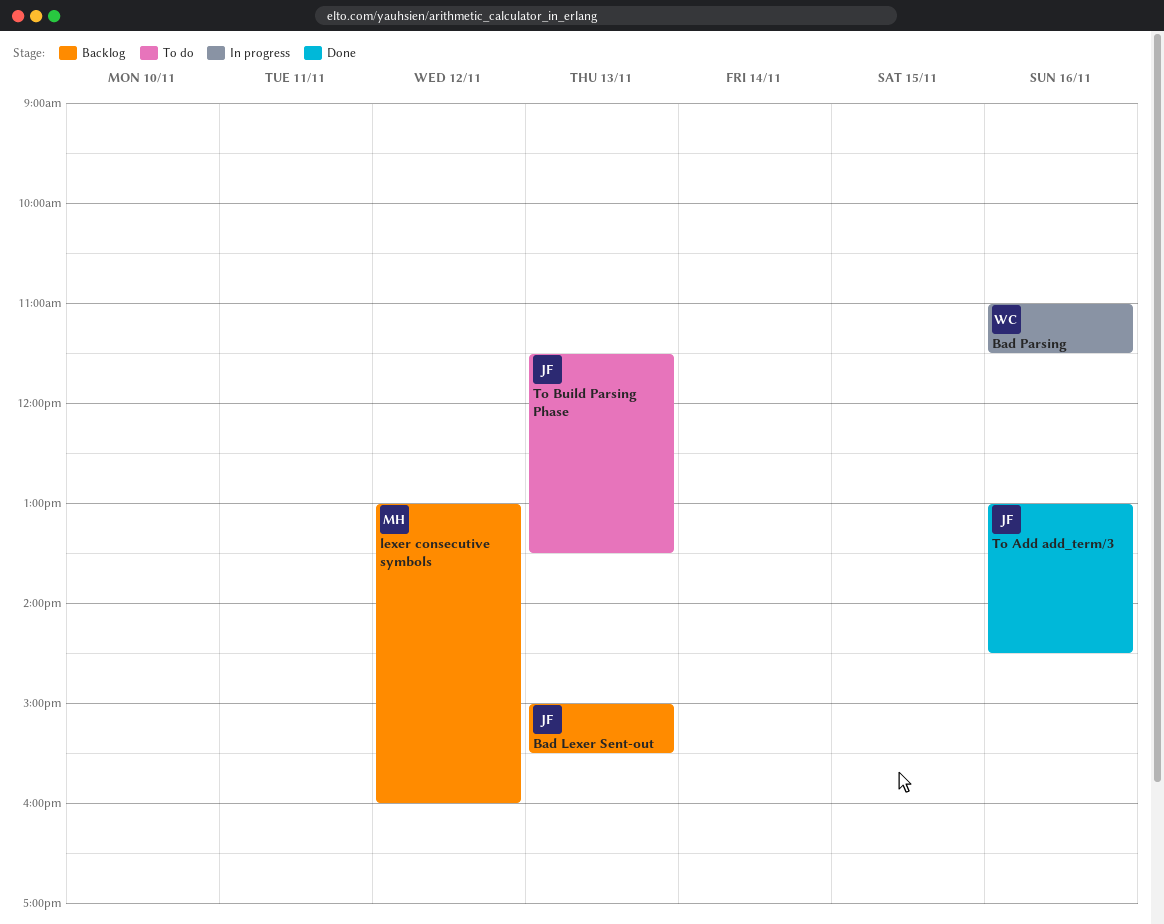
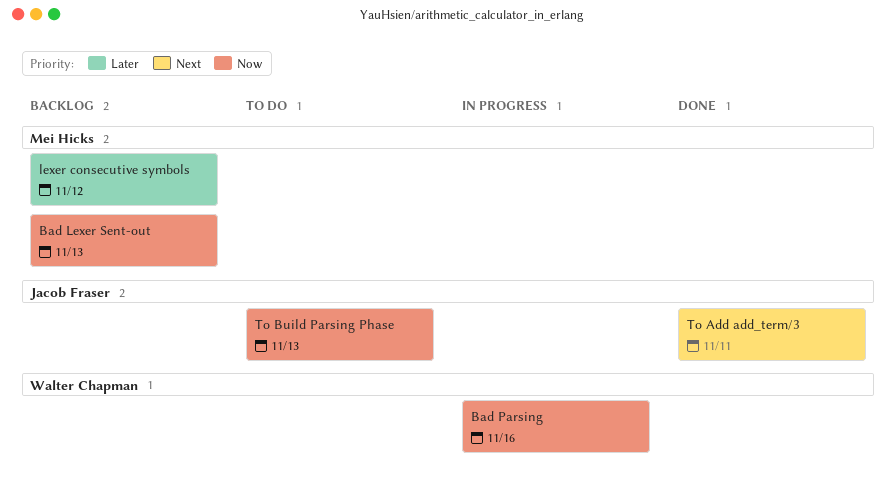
Bad Lexer Sent-out, owner: Jacob Fraser -> Mei Hicks
To Add add_term/3, day: Nov 16 -> Nov 11

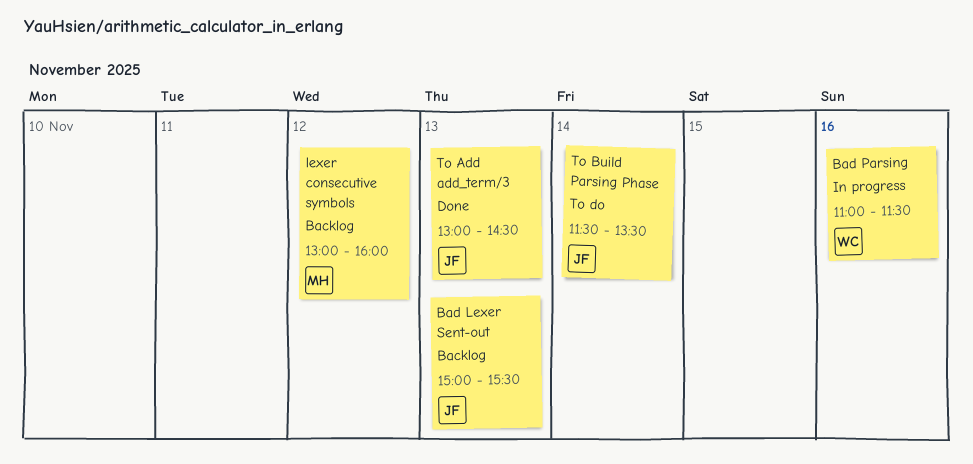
Bad Lexer Sent-out, owner: Mei Hicks -> Jacob Fraser
To Add add_term/3, day: Nov 11 -> Nov 13
To Build Parsing Phase, day: Nov 13 -> Nov 14

